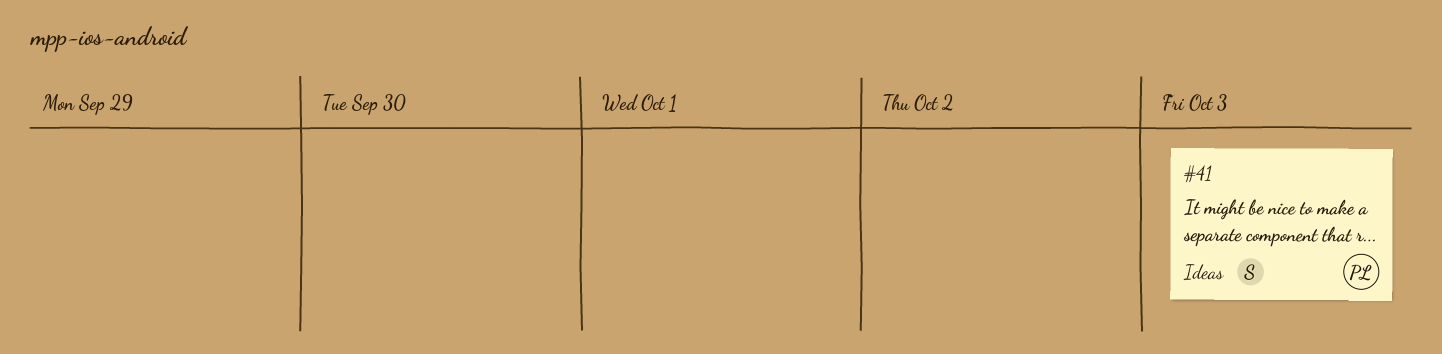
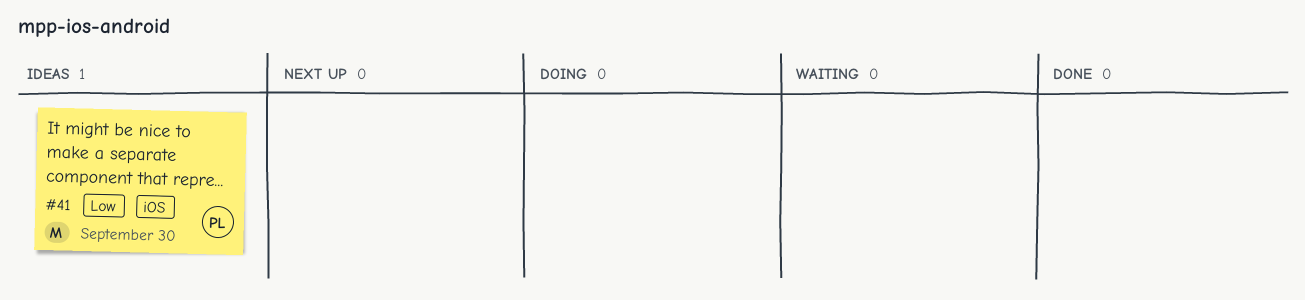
#41, estimate: S -> M
#41, due: Oct 3 -> Sep 30

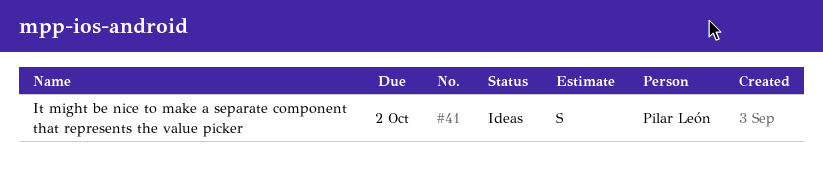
#41, estimate: M -> S
#41, due: Sep 30 -> Oct 2

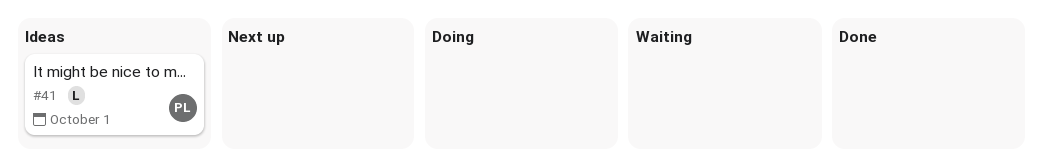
#41, estimate: S -> L
#41, due: Oct 2 -> Oct 1

